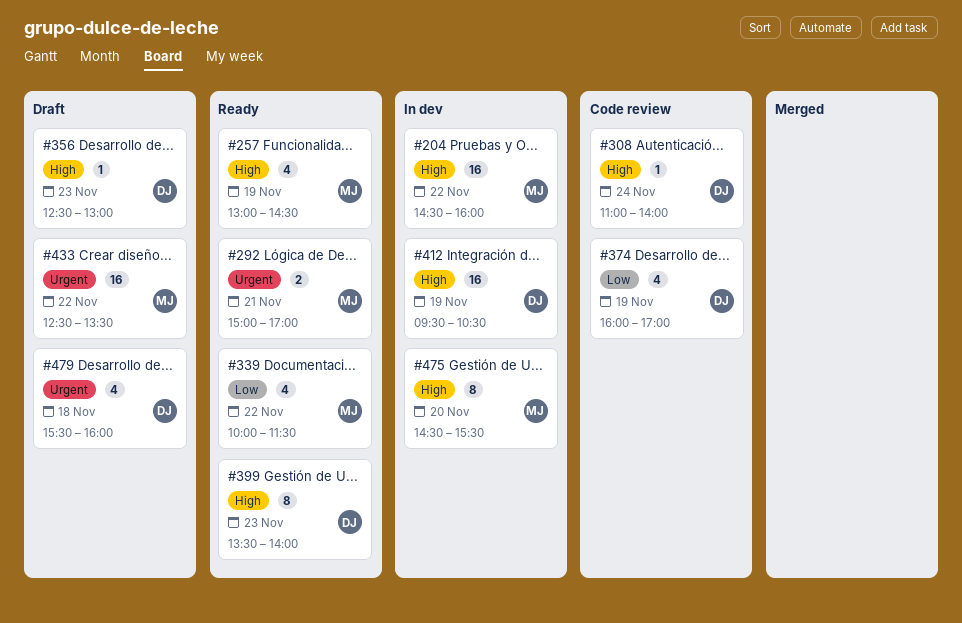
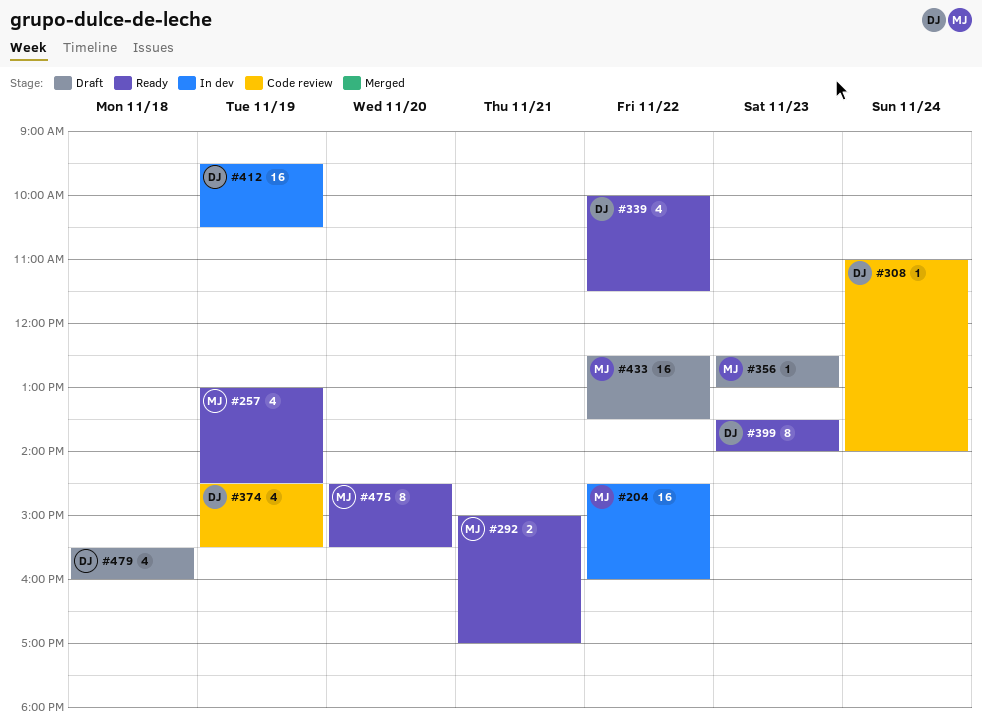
#339, owner: MJ -> DJ
#356, owner: DJ -> MJ
#374, begins: 16:00 -> 14:30
#374, ends: 17:00 -> 15:30
#475, status: In dev -> Ready

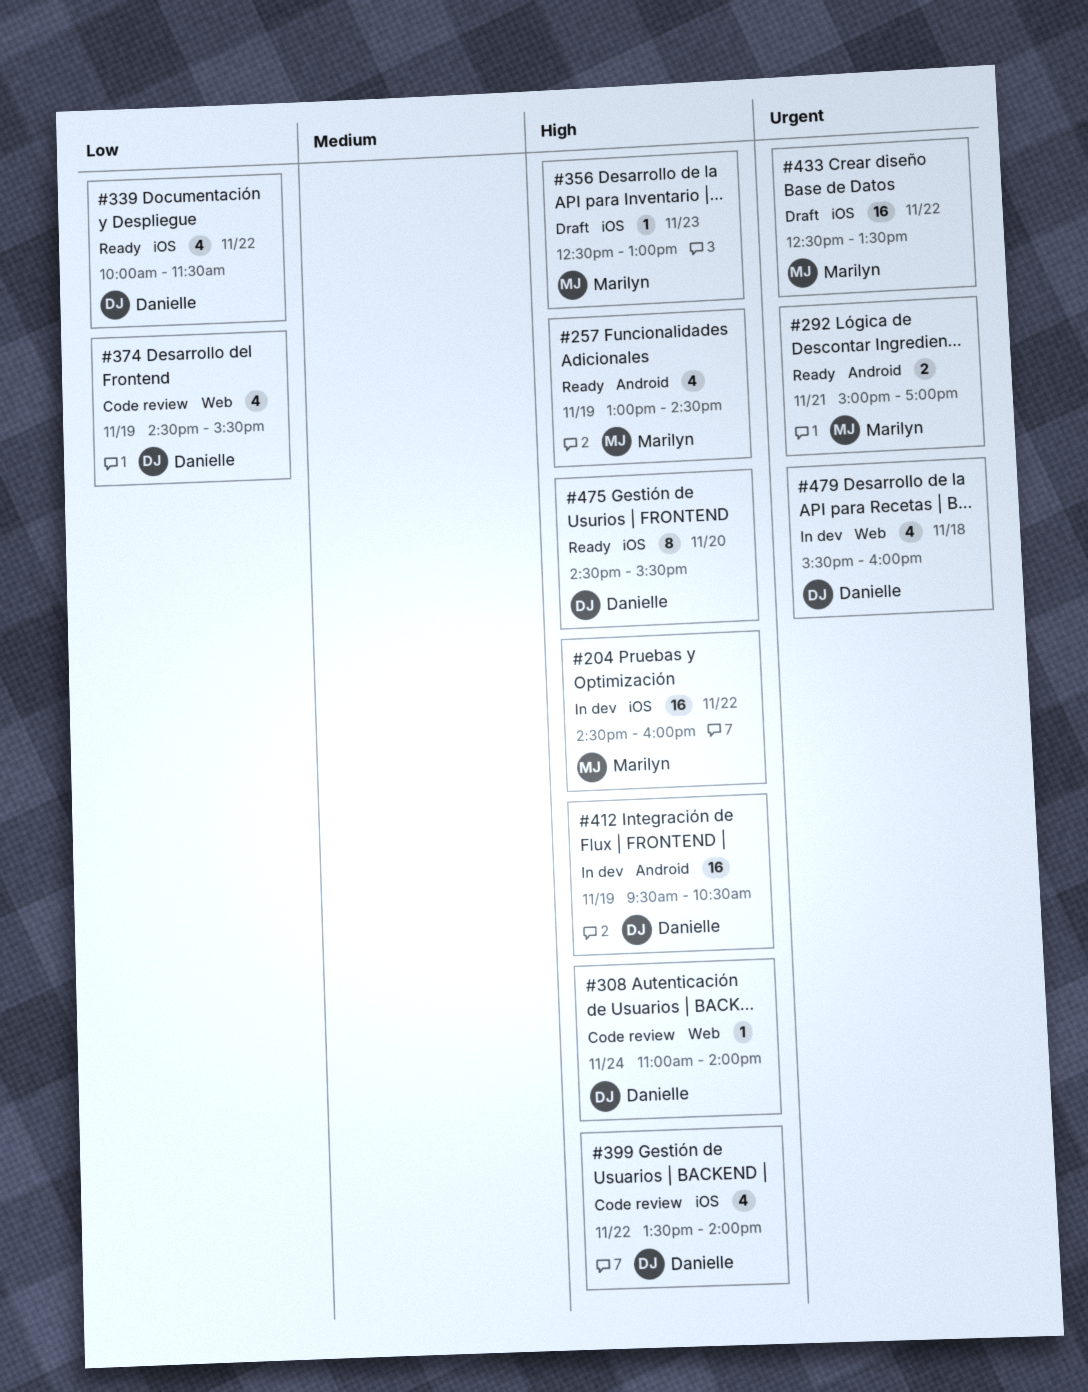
#399, status: Ready -> Code review
#399, estimate: 8 -> 4
#399, day: Nov 23 -> Nov 22
#475, owner: Marilyn -> Danielle
#479, status: Draft -> In dev

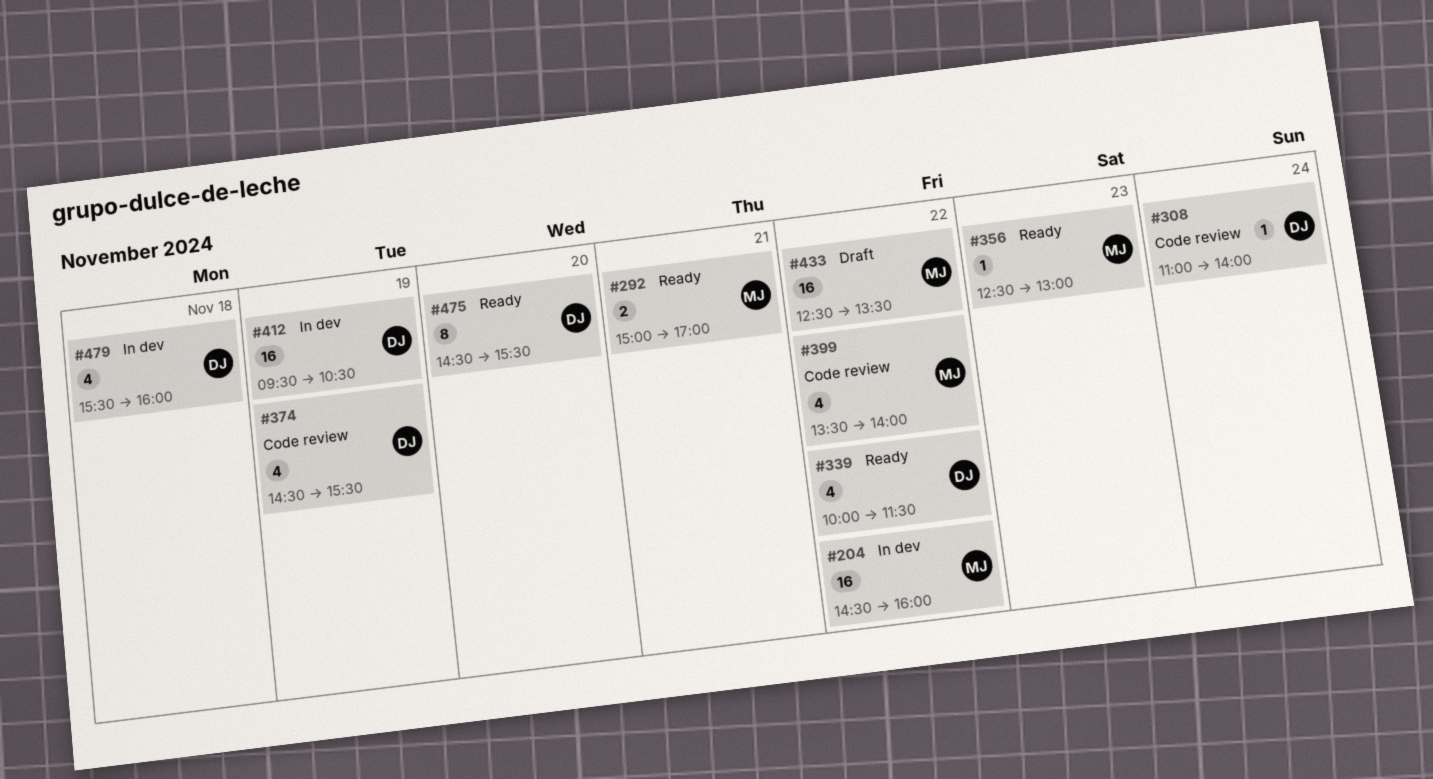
#257: present -> none
#356, status: Draft -> Ready
#399, owner: Danielle -> Marilyn

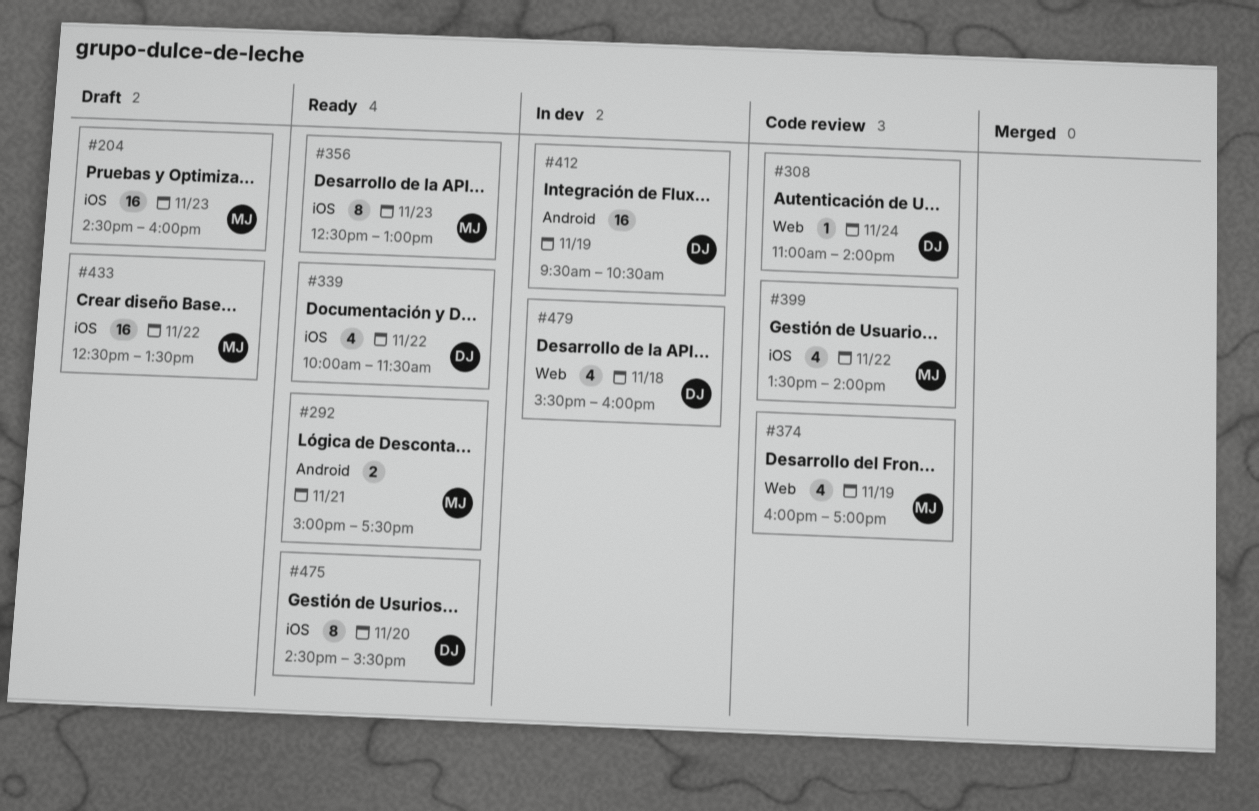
#204, status: In dev -> Draft
#204, day: Nov 22 -> Nov 23
#292, ends: 17:00 -> 17:30
#356, estimate: 1 -> 8
#374, owner: DJ -> MJ
#374, begins: 14:30 -> 16:00
#374, ends: 15:30 -> 17:00

